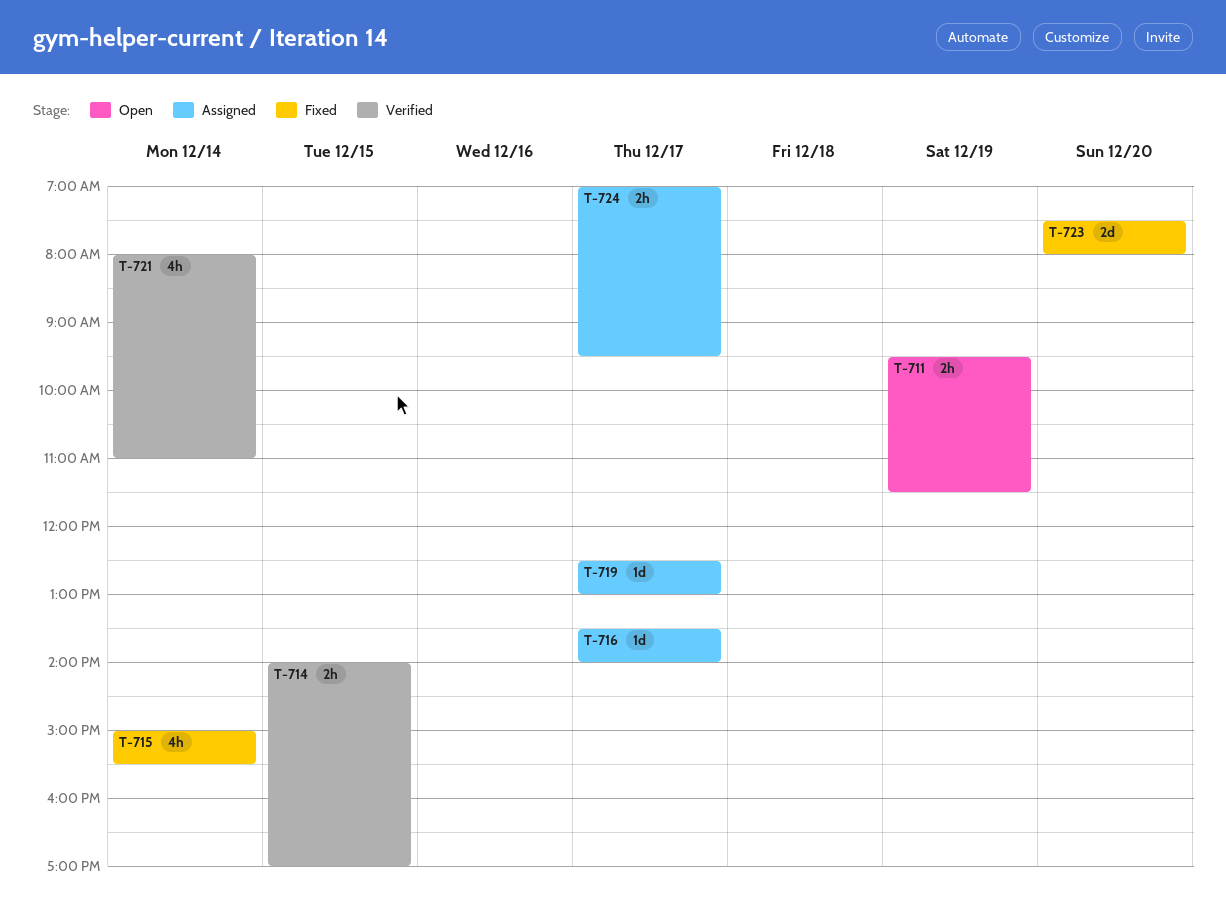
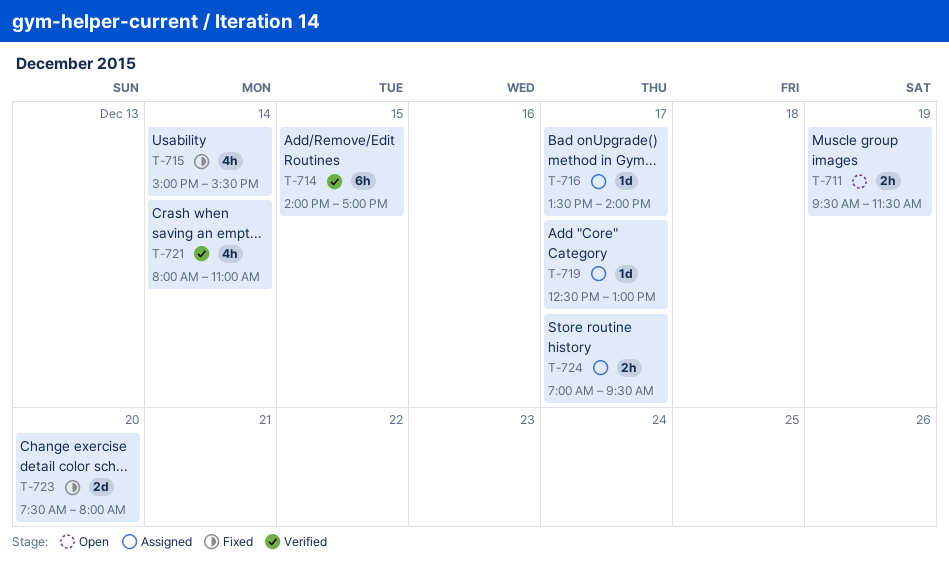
T-714, estimate: 2h -> 6h

